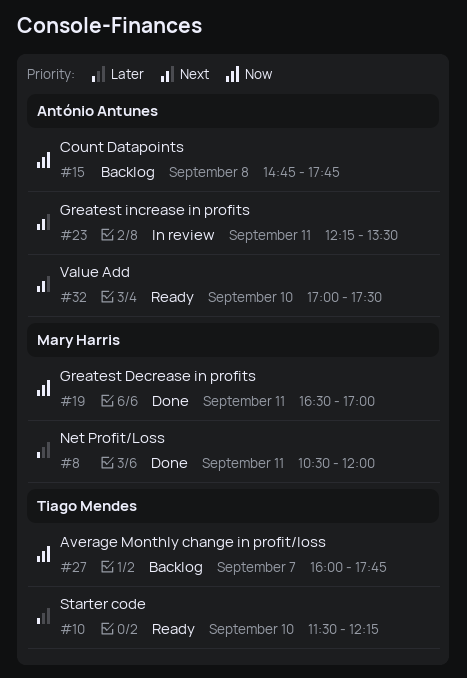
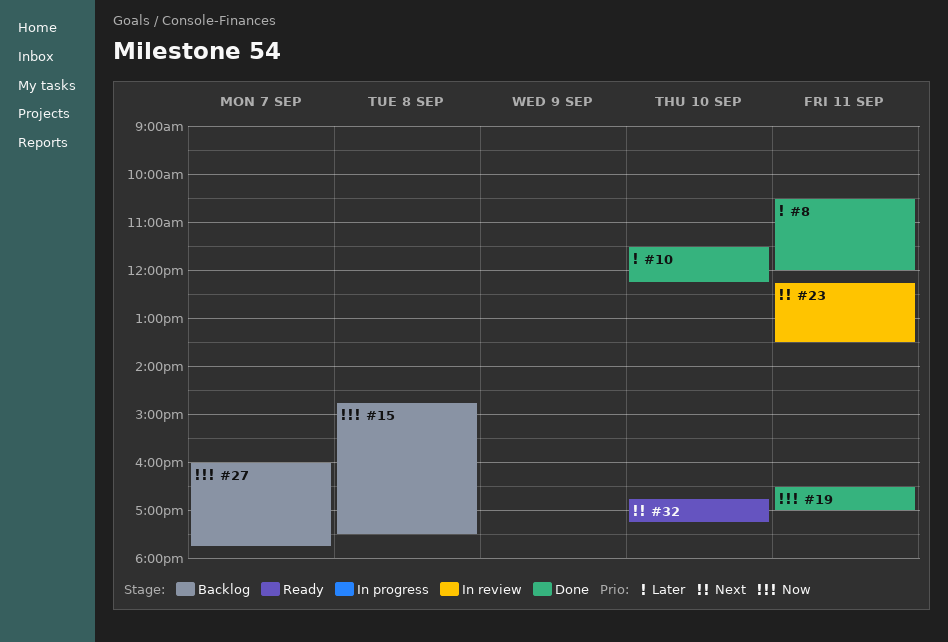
#10, status: Ready -> Done
#15, ends: 17:45 -> 17:30
#32, begins: 17:00 -> 16:45
#32, ends: 17:30 -> 17:15

